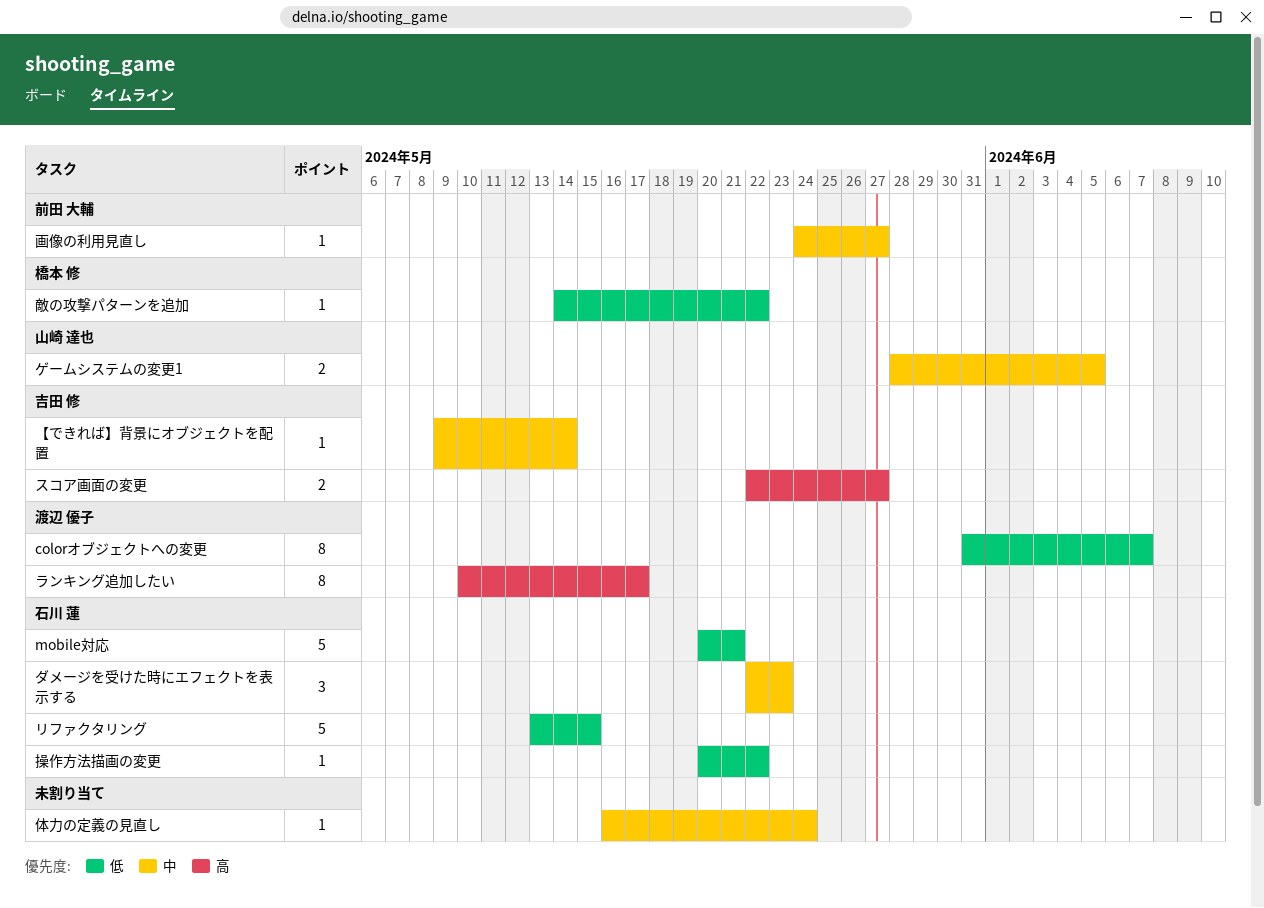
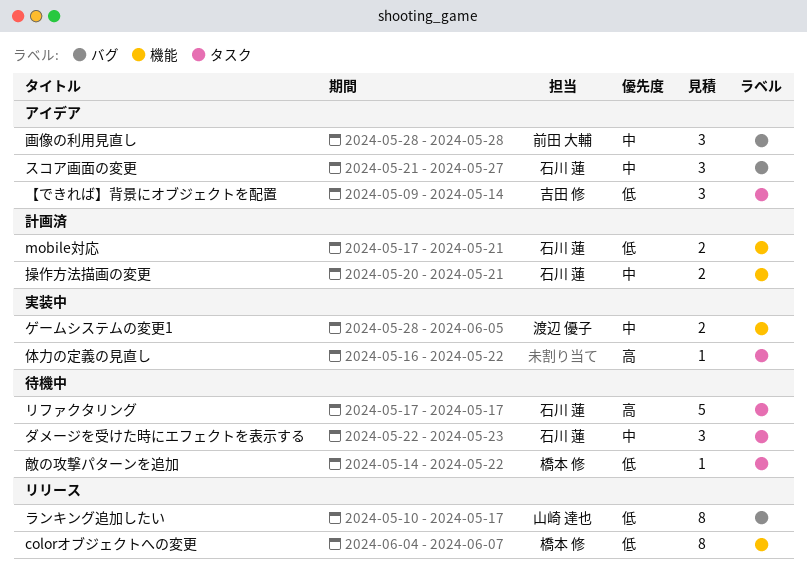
colorオブジェクトへの変更, owner: 渡辺 優子 -> 橋本 修
colorオブジェクトへの変更, start: May 31 -> Jun 4
mobile対応, estimate: 5 -> 2
mobile対応, start: May 20 -> May 17
【できれば】背景にオブジェクトを配置, priority: 中 -> 低
【できれば】背景にオブジェクトを配置, estimate: 1 -> 3
ゲームシステムの変更1, owner: 山崎 達也 -> 渡辺 優子
スコア画面の変更, owner: 吉田 修 -> 石川 蓮
スコア画面の変更, priority: 高 -> 中
スコア画面の変更, estimate: 2 -> 3
スコア画面の変更, start: May 22 -> May 21
ランキング追加したい, owner: 渡辺 優子 -> 山崎 達也
ランキング追加したい, priority: 高 -> 低
リファクタリング, priority: 低 -> 高
リファクタリング, start: May 13 -> May 17
リファクタリング, due: May 15 -> May 17
体力の定義の見直し, priority: 中 -> 高
体力の定義の見直し, due: May 24 -> May 22
操作方法描画の変更, priority: 低 -> 中
操作方法描画の変更, estimate: 1 -> 2
操作方法描画の変更, due: May 22 -> May 21
画像の利用見直し, estimate: 1 -> 3
画像の利用見直し, start: May 24 -> May 28
画像の利用見直し, due: May 27 -> May 28

